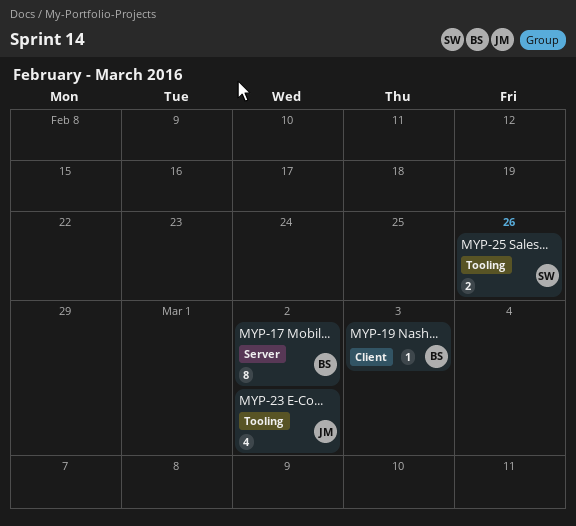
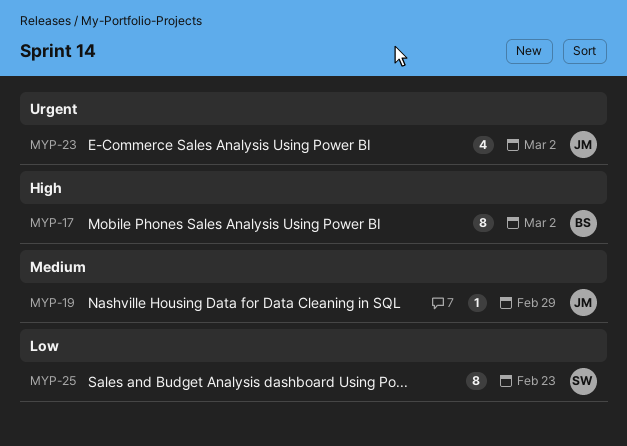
MYP-19, owner: BS -> JM
MYP-19, due: Mar 3 -> Feb 29
MYP-25, estimate: 2 -> 8
MYP-25, due: Feb 26 -> Feb 23

